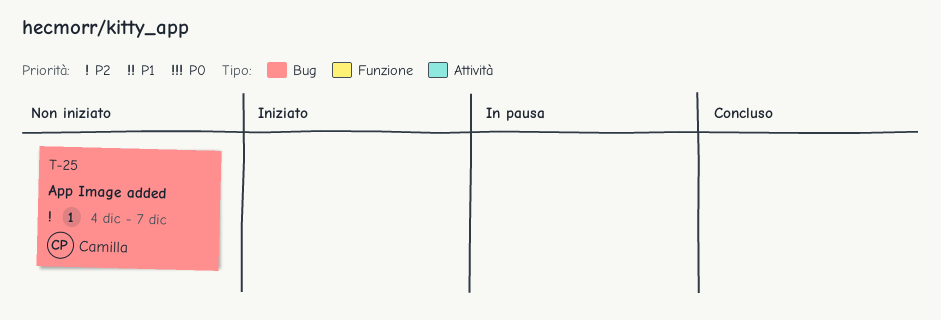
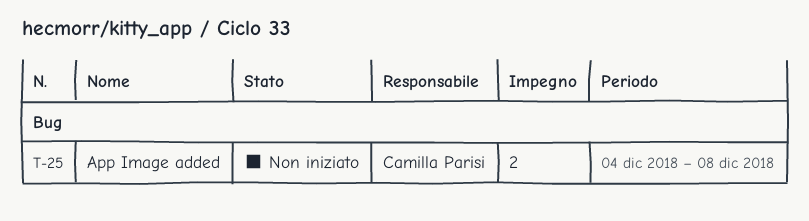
T-25, estimate: 1 -> 2
T-25, due: Dec 7 -> Dec 8

